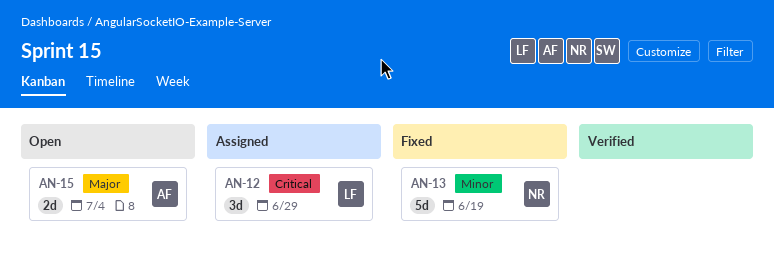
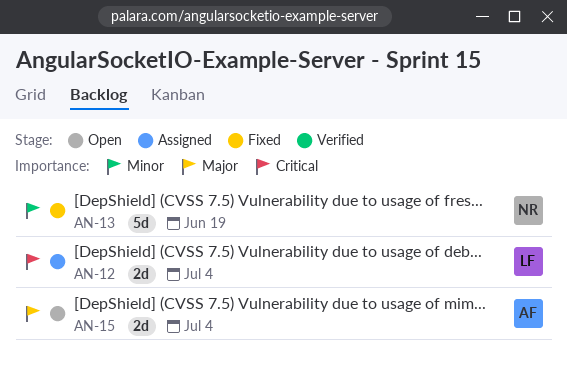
AN-12, estimate: 3d -> 2d
AN-12, due: Jun 29 -> Jul 4

